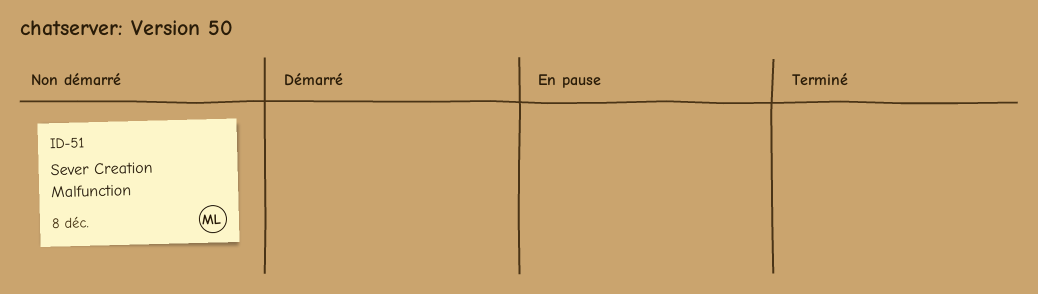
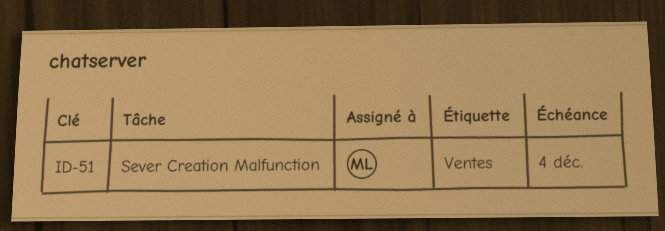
ID-51, due: Dec 8 -> Dec 4

